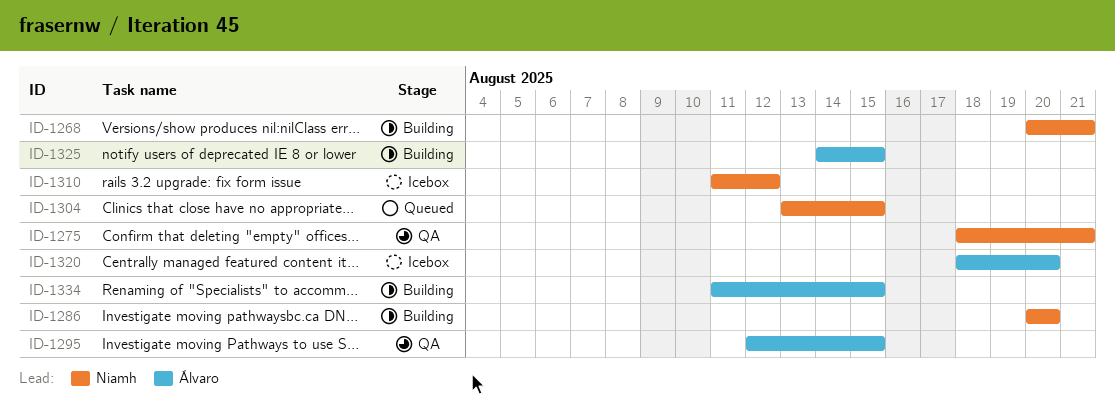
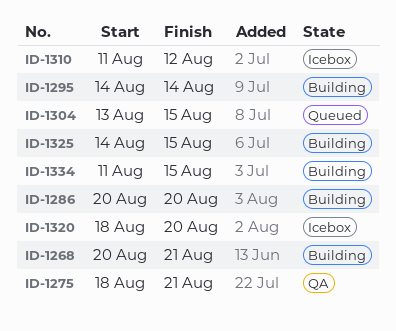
ID-1295, status: QA -> Building
ID-1295, start: Aug 12 -> Aug 14
ID-1295, due: Aug 15 -> Aug 14

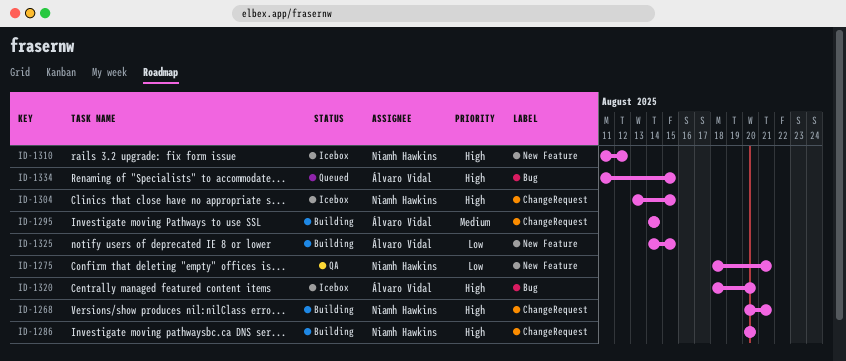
ID-1304, status: Queued -> Icebox
ID-1334, status: Building -> Queued

